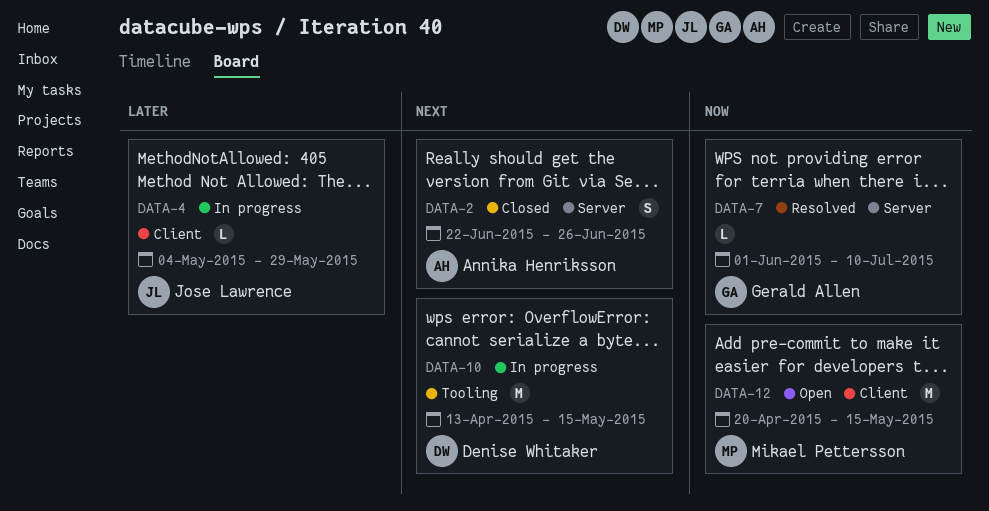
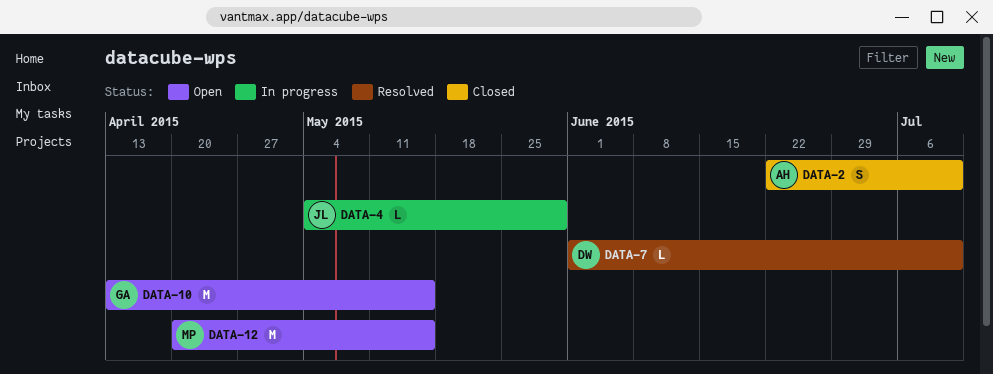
DATA-2, due: Jun 26 -> Jul 10
DATA-7, owner: Gerald Allen -> Denise Whitaker
DATA-10, status: In progress -> Open
DATA-10, owner: Denise Whitaker -> Gerald Allen

